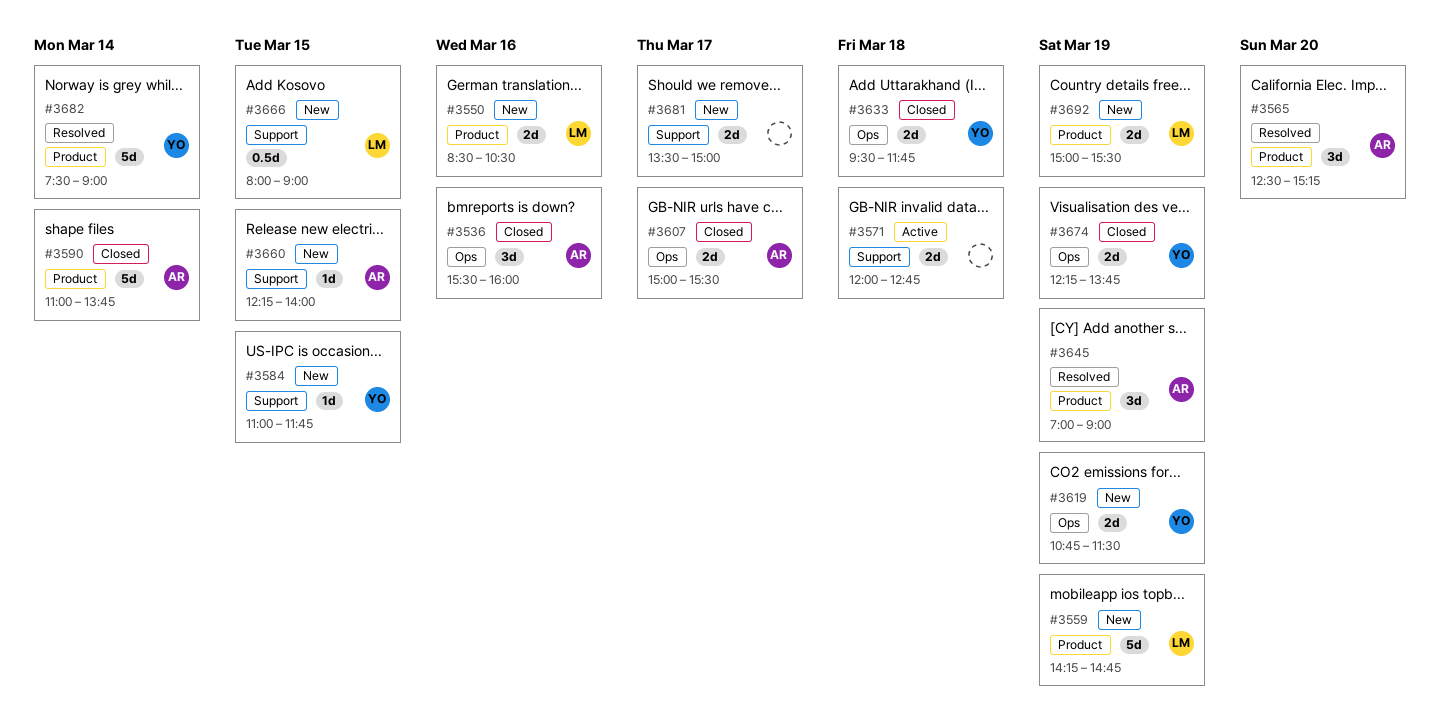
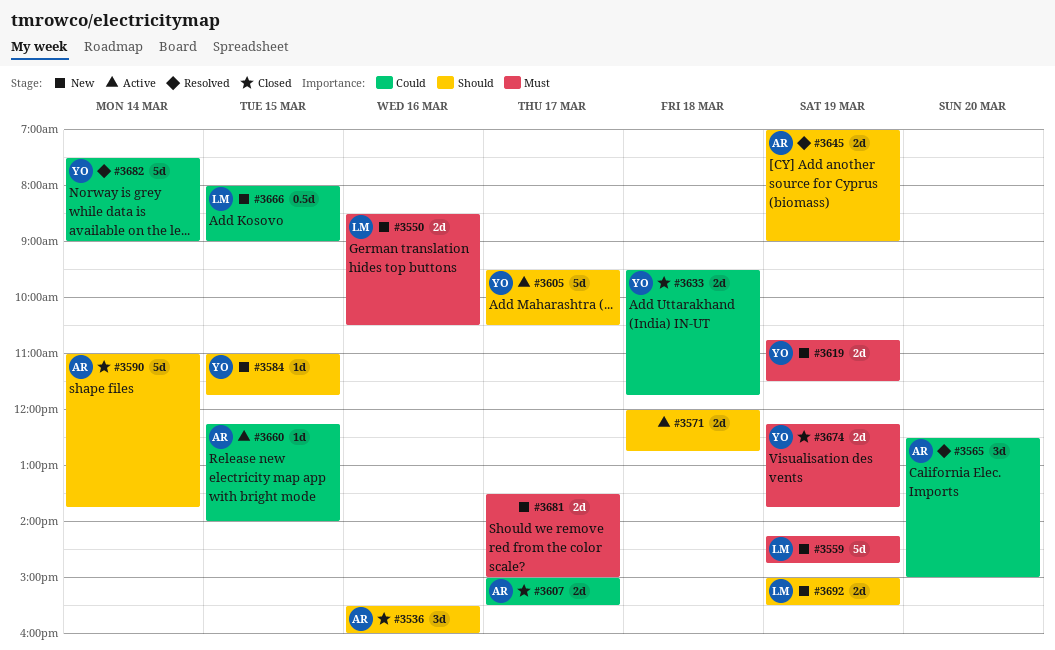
#3565, ends: 15:15 -> 15:00
#3605: none -> present
#3645, estimate: 3d -> 2d
#3660, status: New -> Active

